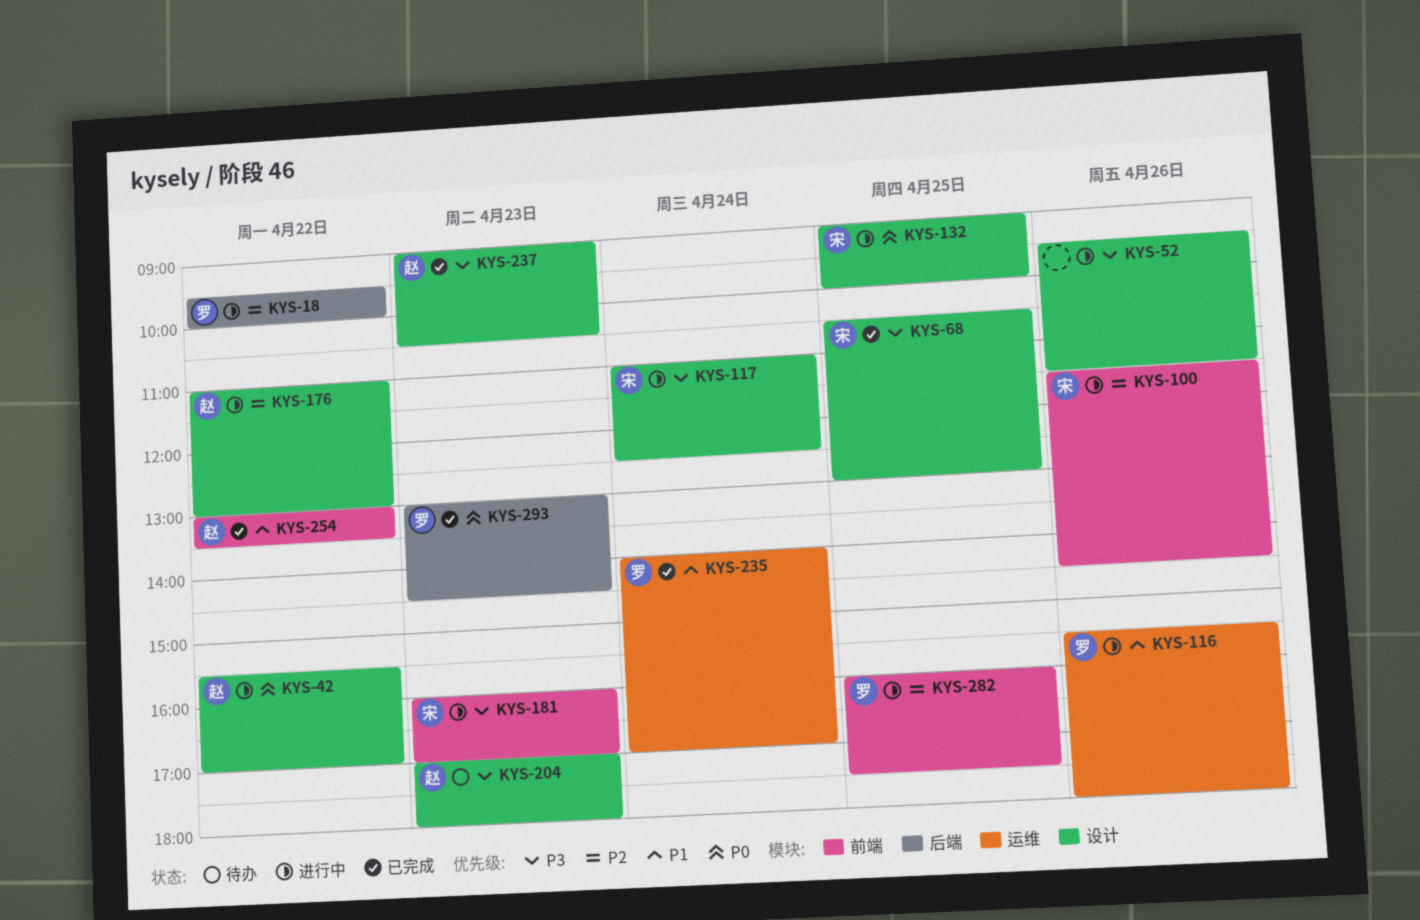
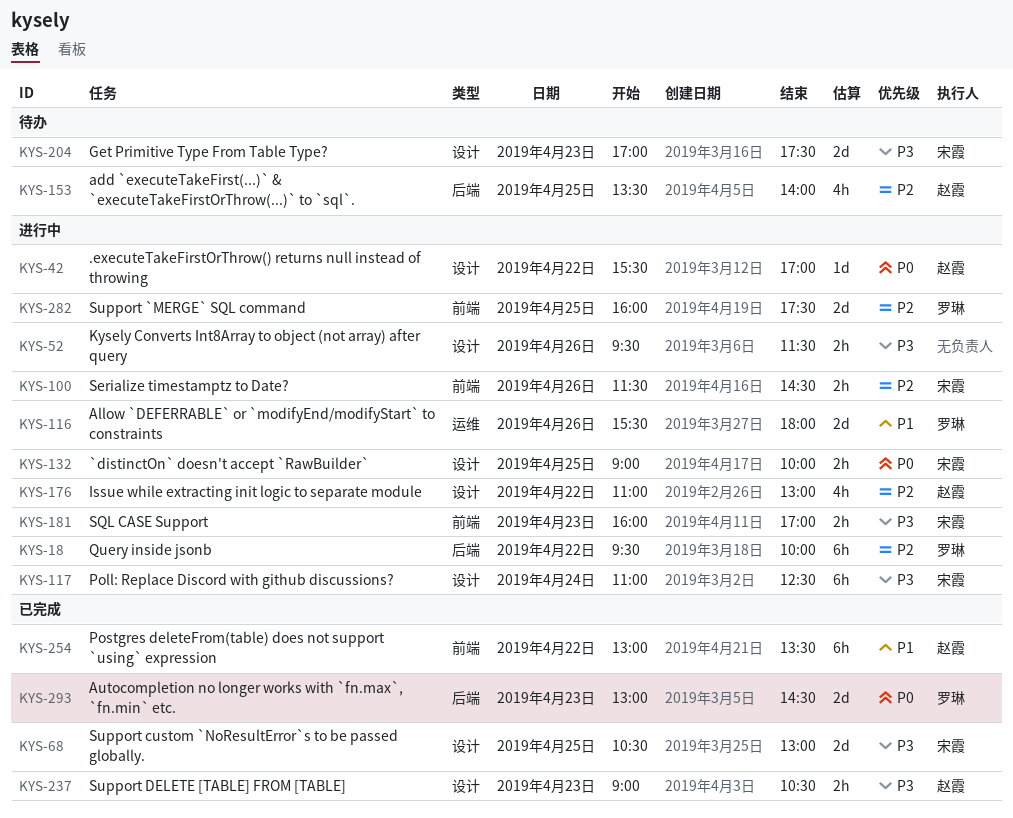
KYS-153: none -> present
KYS-204, owner: 赵霞 -> 宋霞
KYS-204, ends: 18:00 -> 17:30
KYS-235: present -> none

